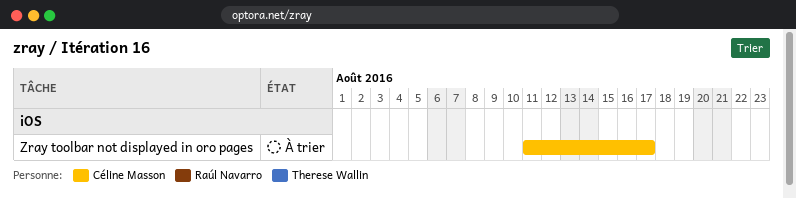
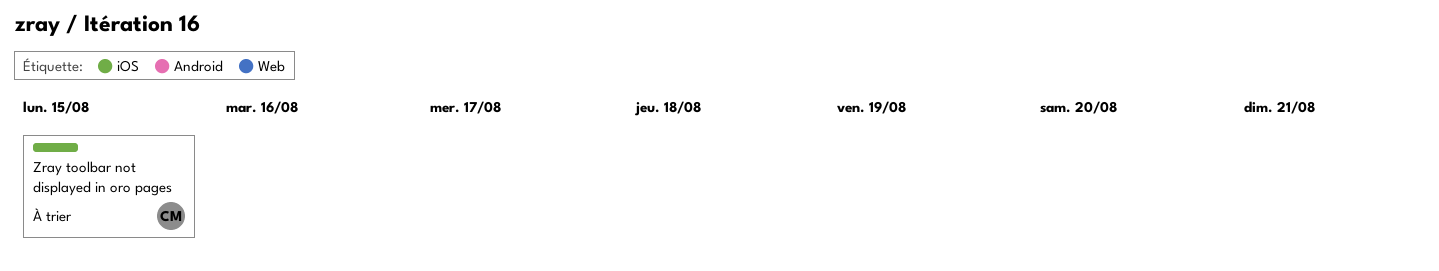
Zray toolbar not displayed in oro pages, due: Aug 17 -> Aug 15

